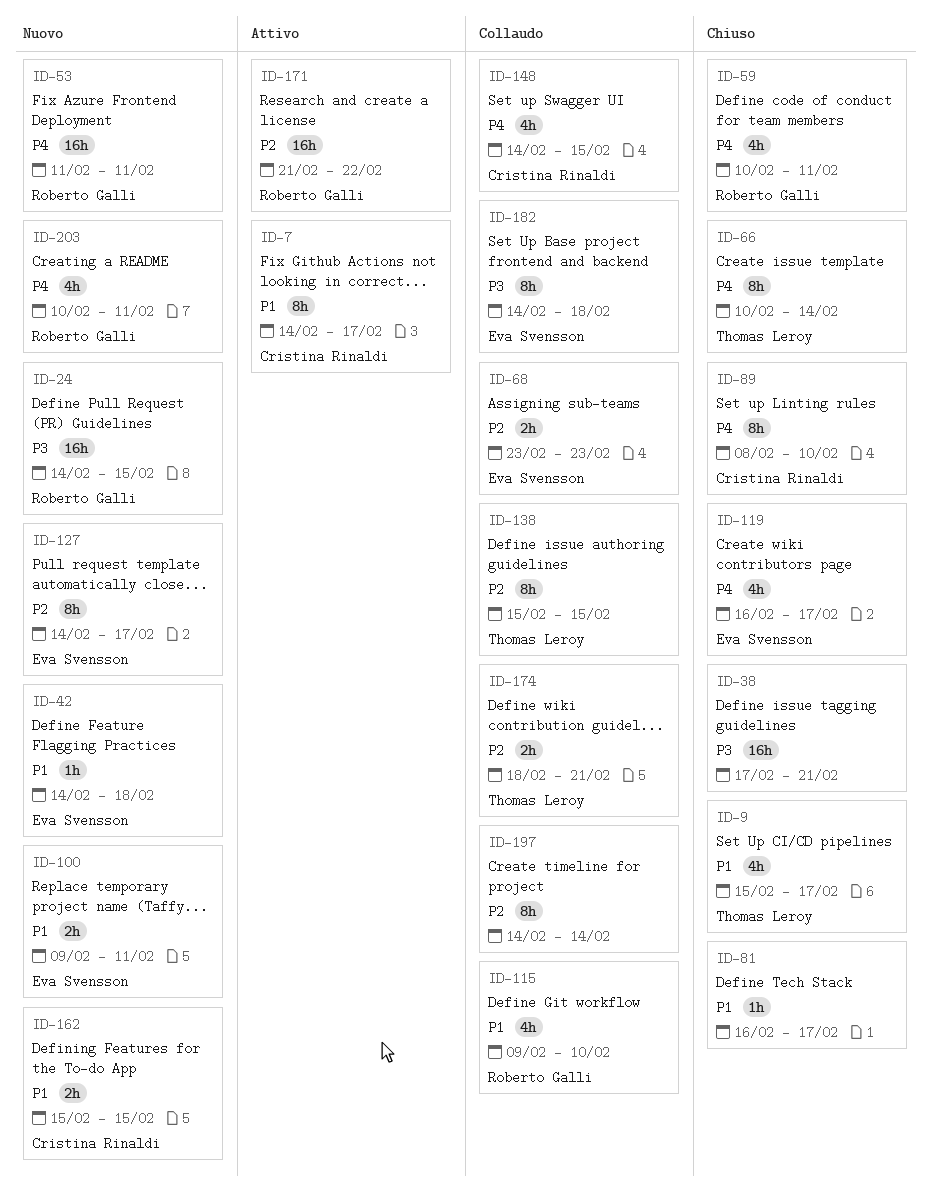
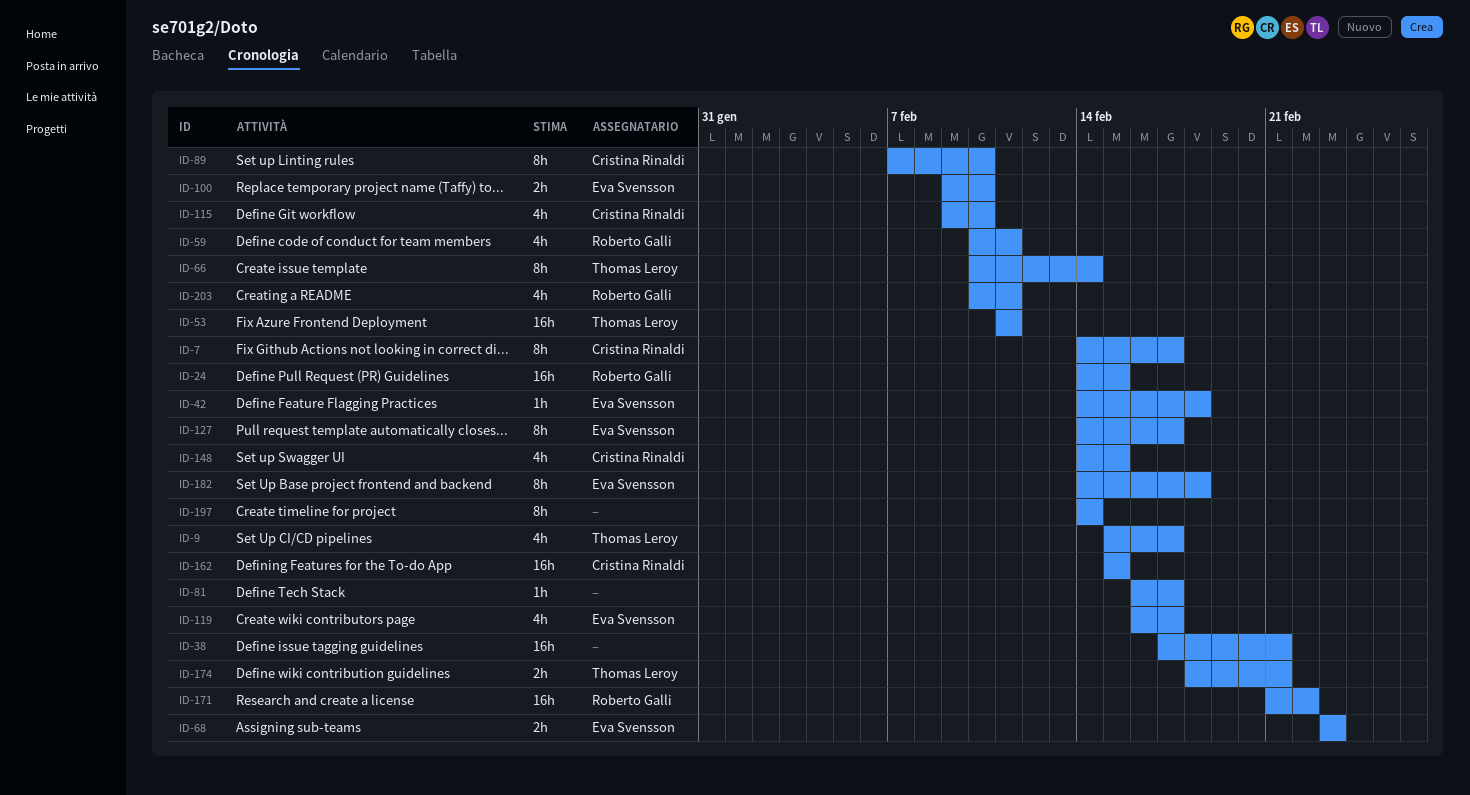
ID-53, owner: Roberto Galli -> Thomas Leroy
ID-89, start: Feb 8 -> Feb 7
ID-100, due: Feb 11 -> Feb 10
ID-115, owner: Roberto Galli -> Cristina Rinaldi
ID-138: present -> none
ID-162, estimate: 2h -> 16h

